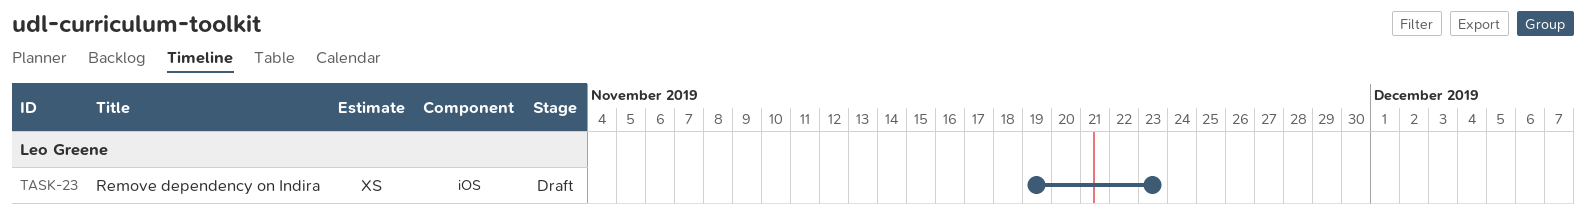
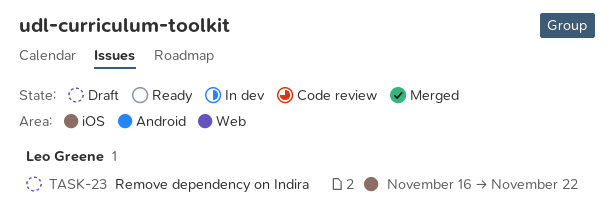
TASK-23, start: Nov 19 -> Nov 16
TASK-23, due: Nov 23 -> Nov 22

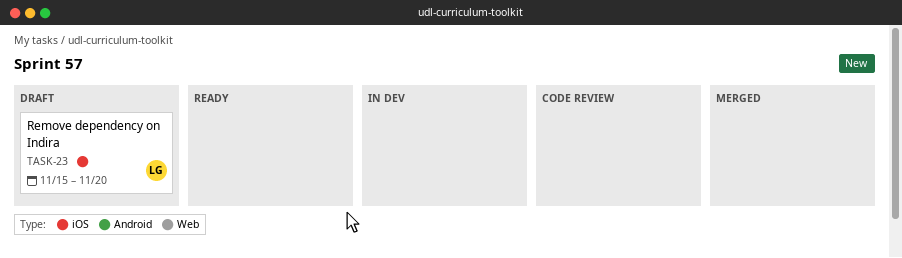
TASK-23, start: Nov 16 -> Nov 15
TASK-23, due: Nov 22 -> Nov 20

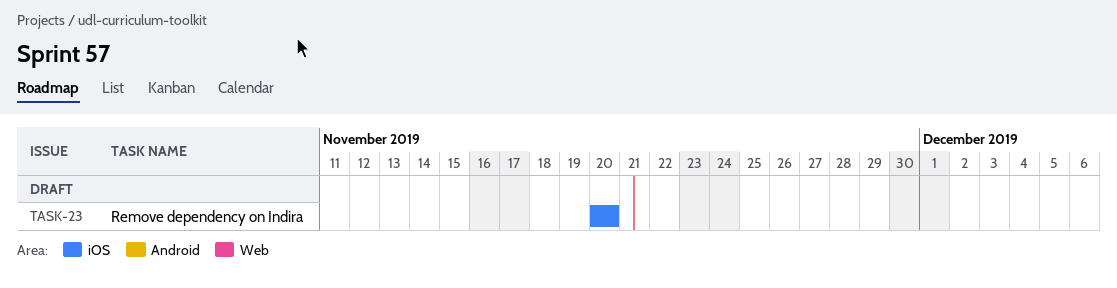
TASK-23, start: Nov 15 -> Nov 20

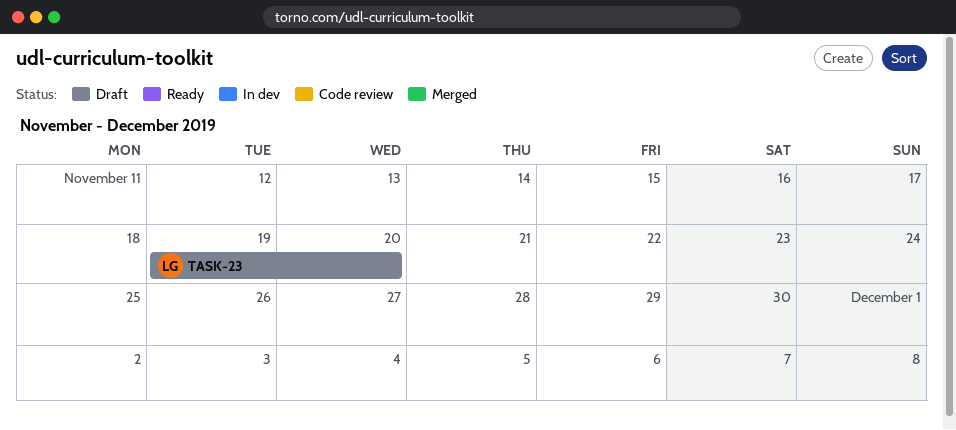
TASK-23, start: Nov 20 -> Nov 19

